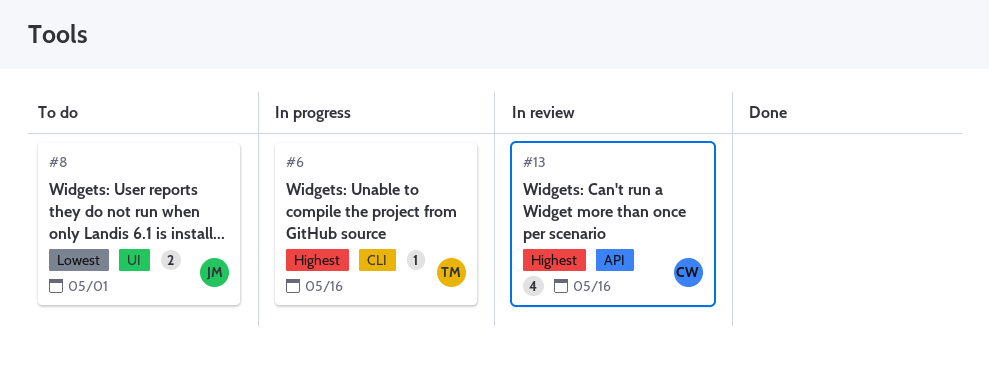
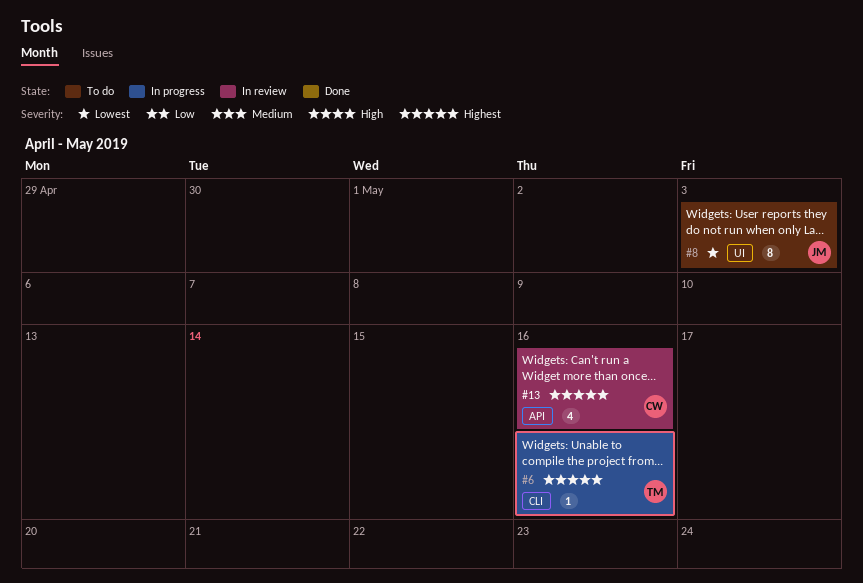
#8, estimate: 2 -> 8
#8, due: May 1 -> May 3

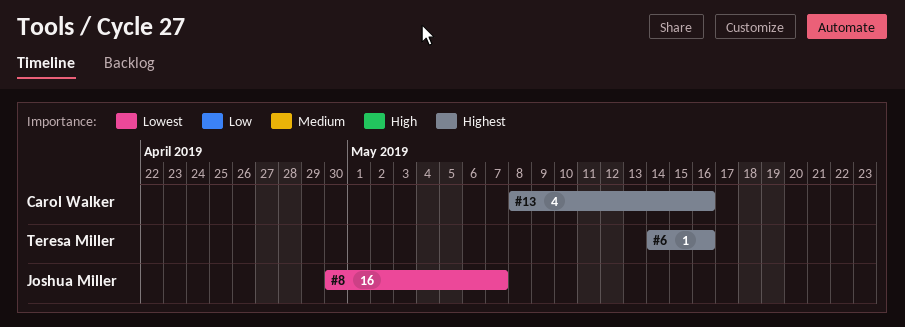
#8, estimate: 8 -> 16
#8, due: May 3 -> May 7

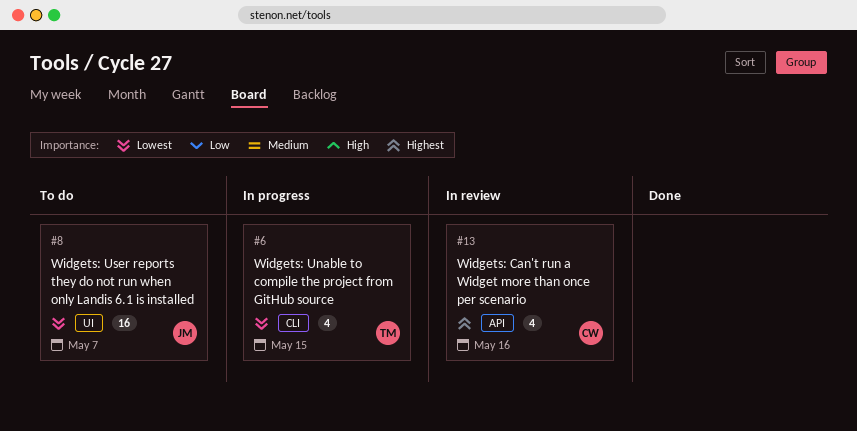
#6, priority: Highest -> Lowest
#6, estimate: 1 -> 4
#6, due: May 16 -> May 15

